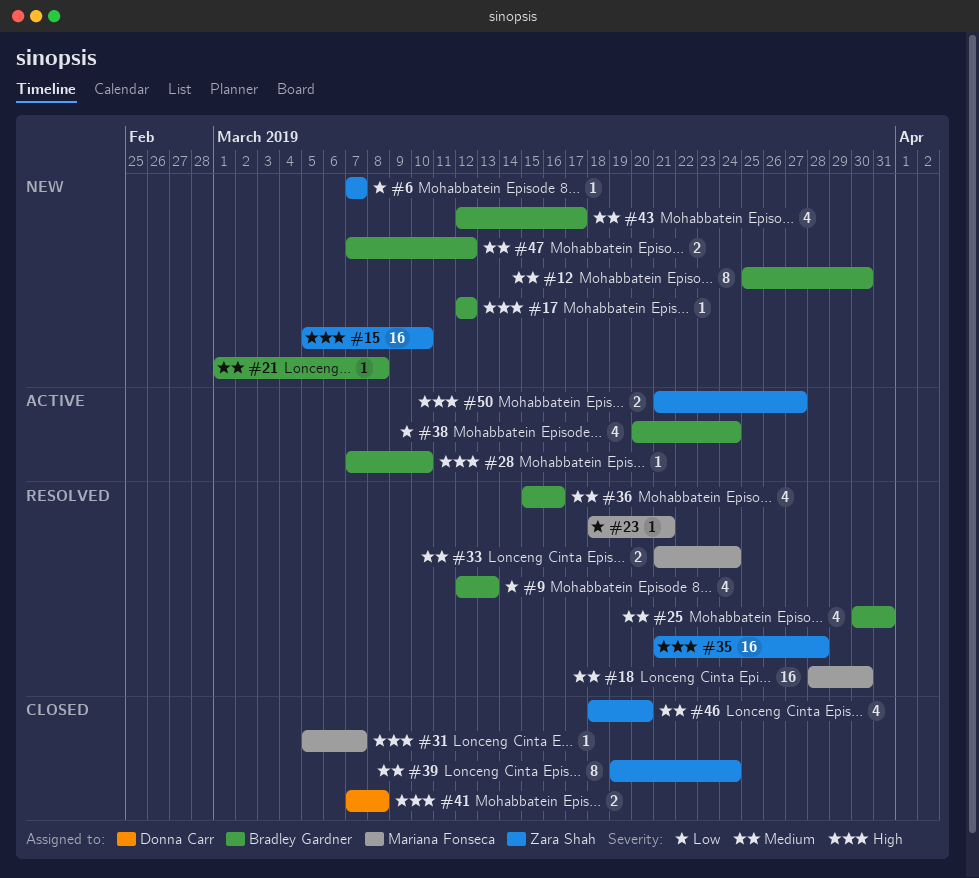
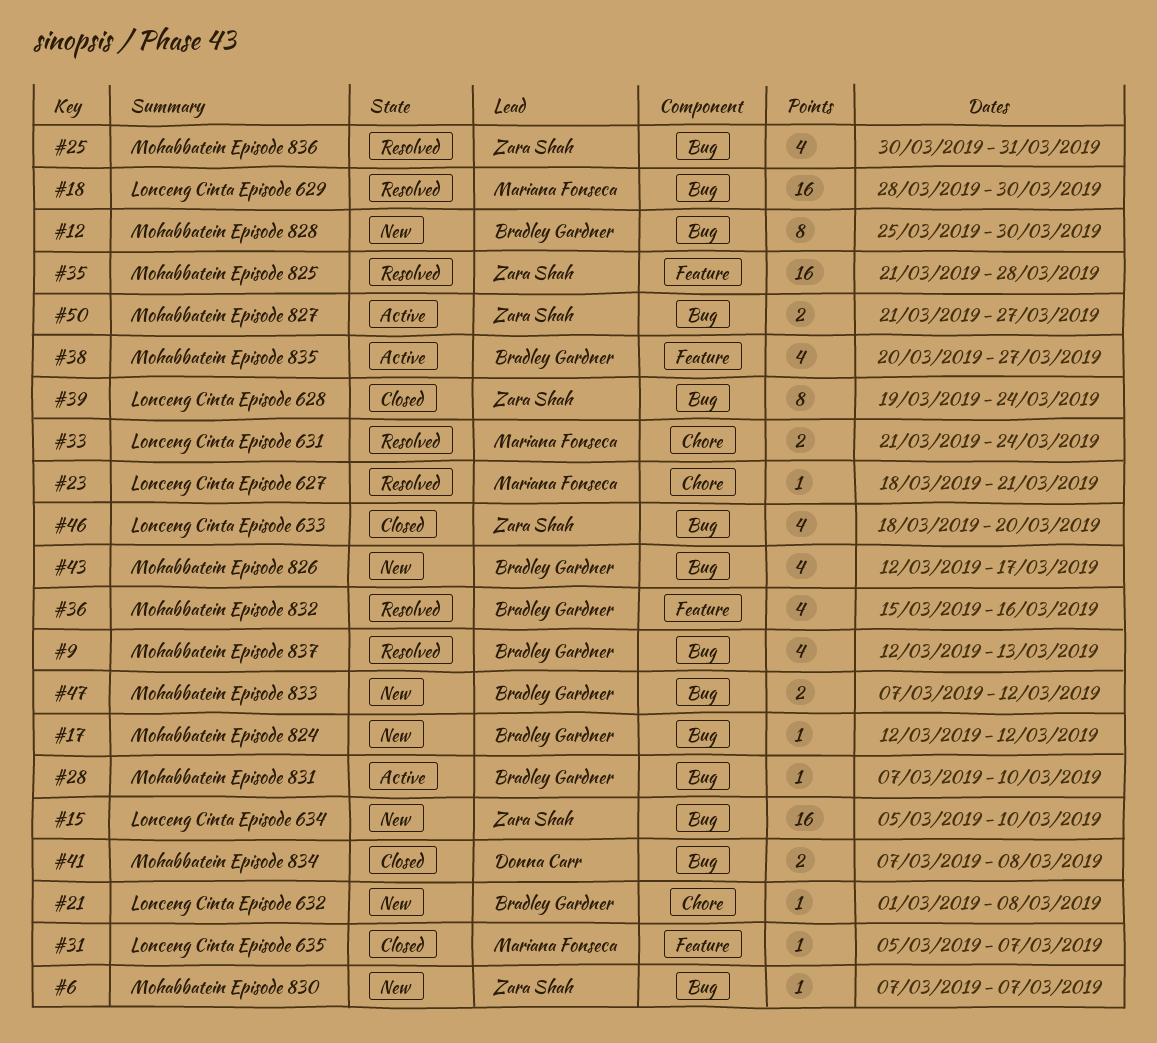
#25, owner: Bradley Gardner -> Zara Shah
#38, due: Mar 24 -> Mar 27

